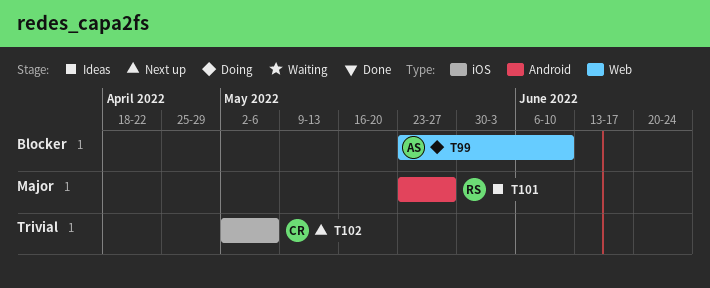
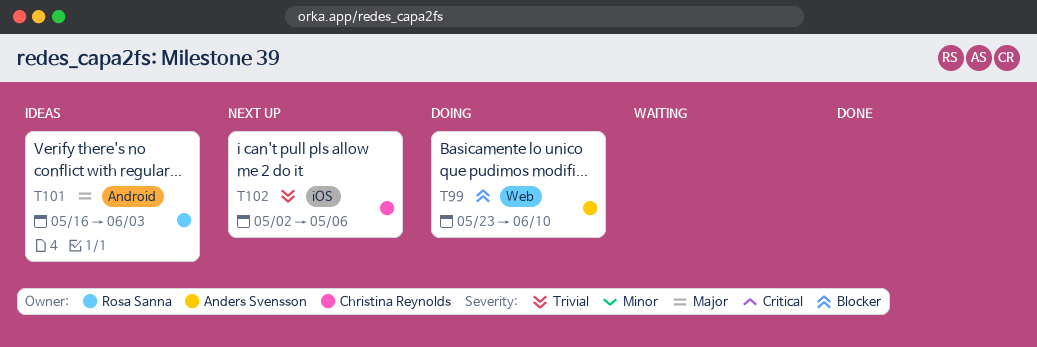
T101, start: May 23 -> May 16
T101, due: May 27 -> Jun 3

